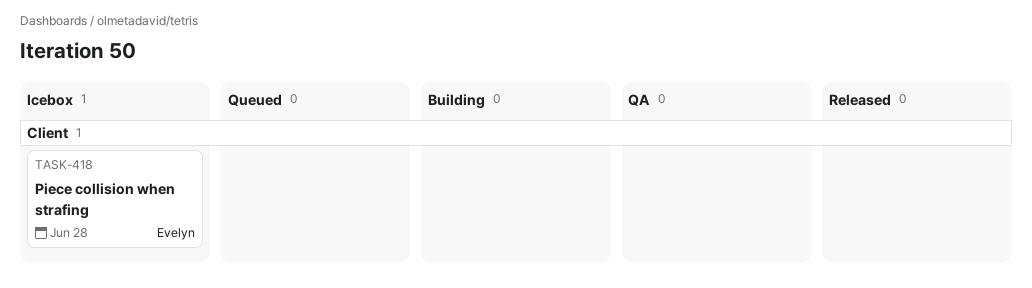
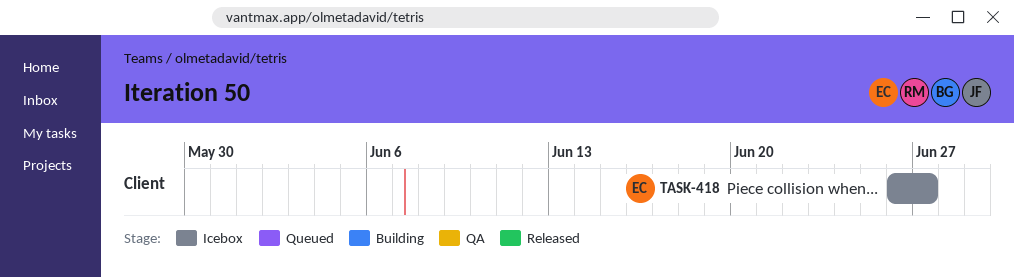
TASK-418, due: Jun 28 -> Jun 27

